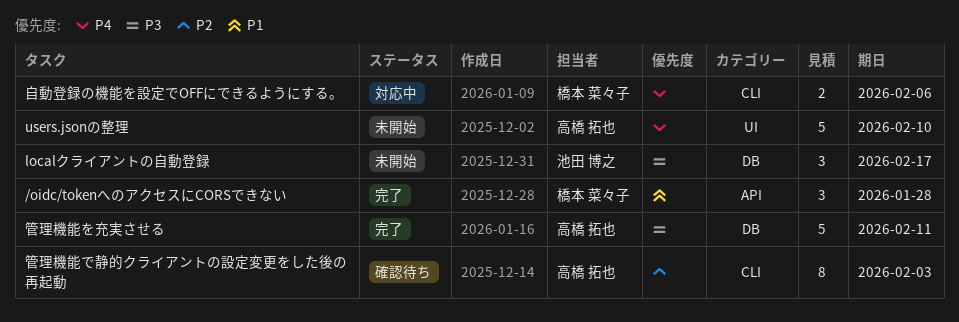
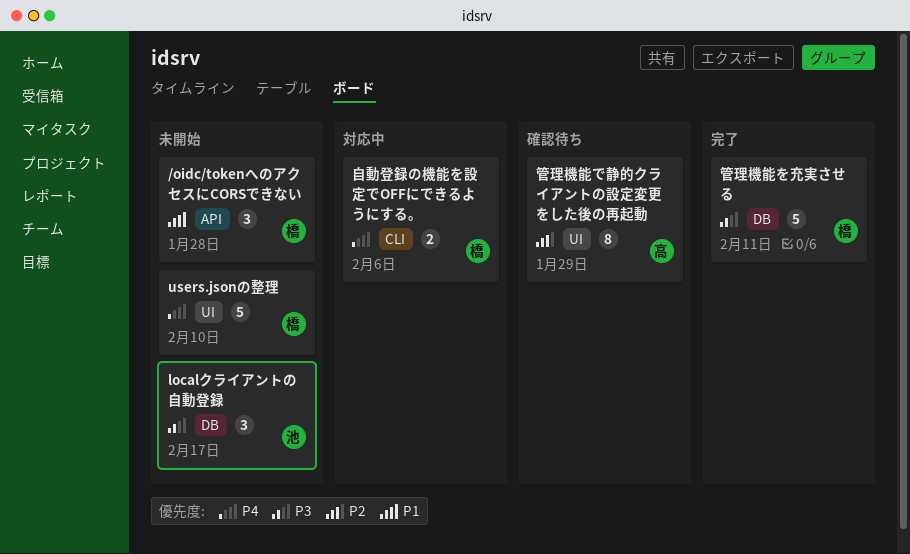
/oidc/tokenへのアクセスにCORSできない, status: 完了 -> 未開始
users.jsonの整理, owner: 高橋 拓也 -> 橋本 菜々子
管理機能で静的クライアントの設定変更をした後の再起動, label: CLI -> UI
管理機能で静的クライアントの設定変更をした後の再起動, due: Feb 3 -> Jan 29
管理機能を充実させる, owner: 高橋 拓也 -> 橋本 菜々子

